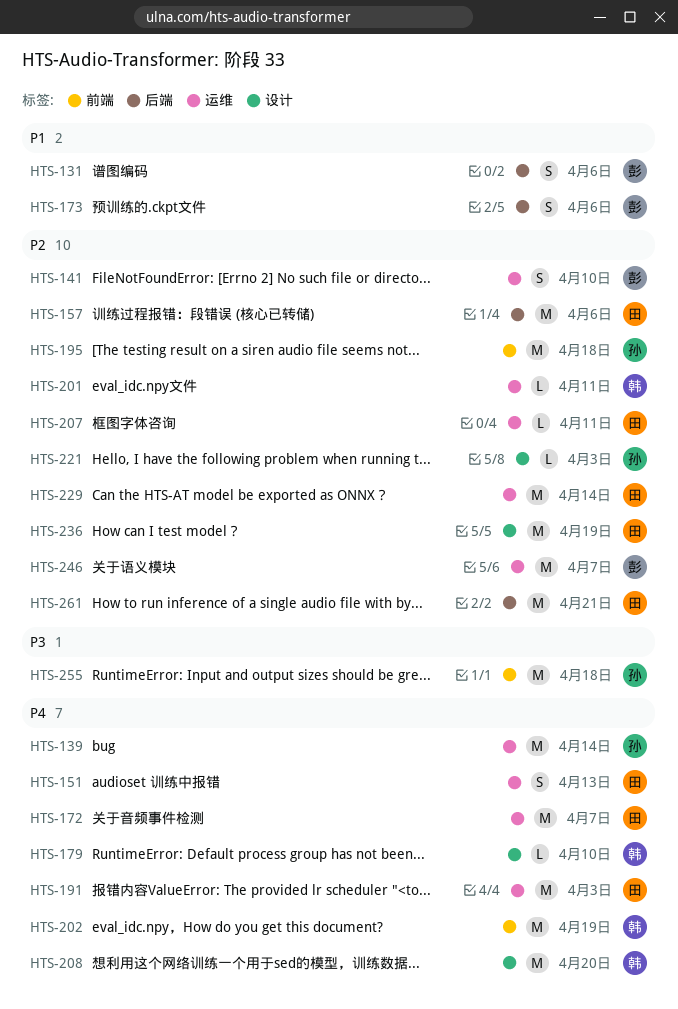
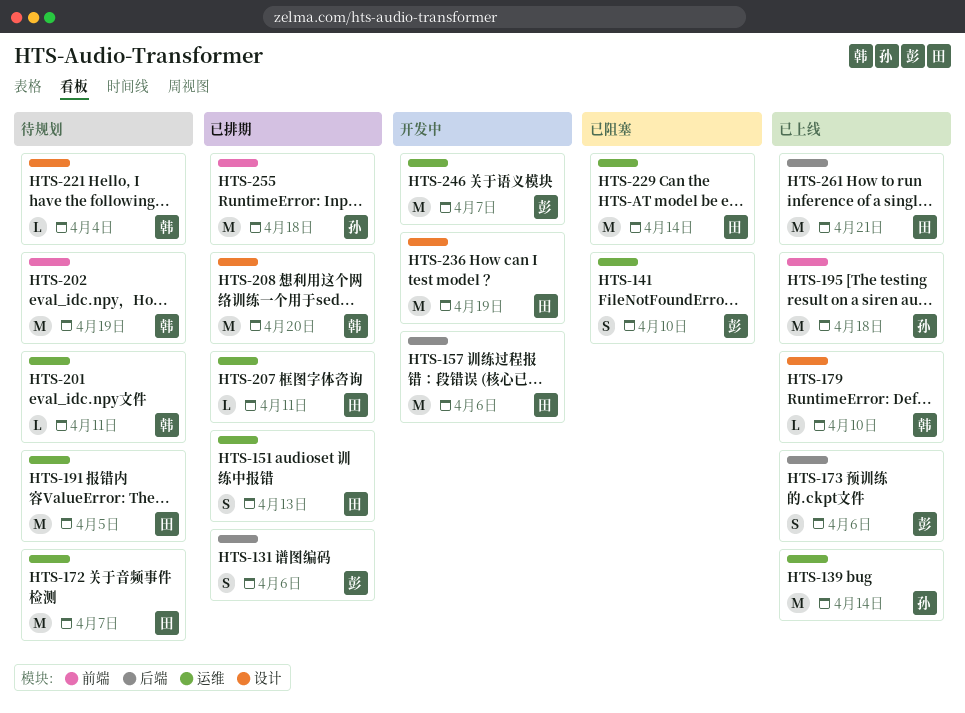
HTS-191, due: Apr 3 -> Apr 5
HTS-221, owner: 孙 -> 韩
HTS-221, due: Apr 3 -> Apr 4

